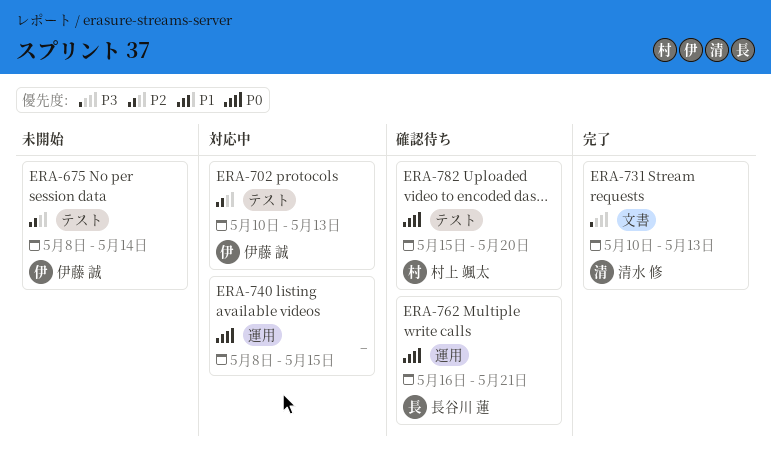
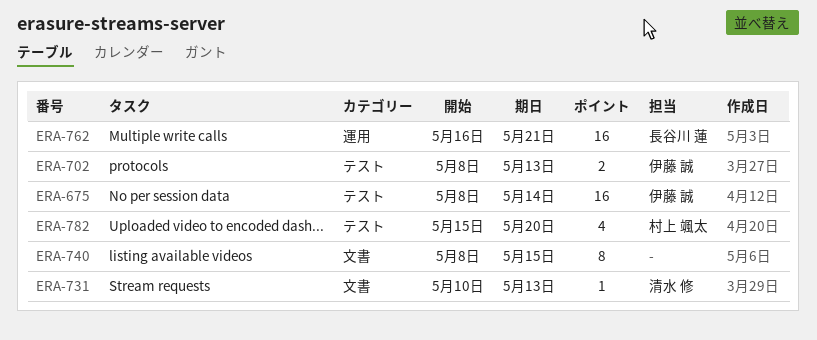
ERA-702, start: May 10 -> May 8
ERA-740, label: 運用 -> 文書

